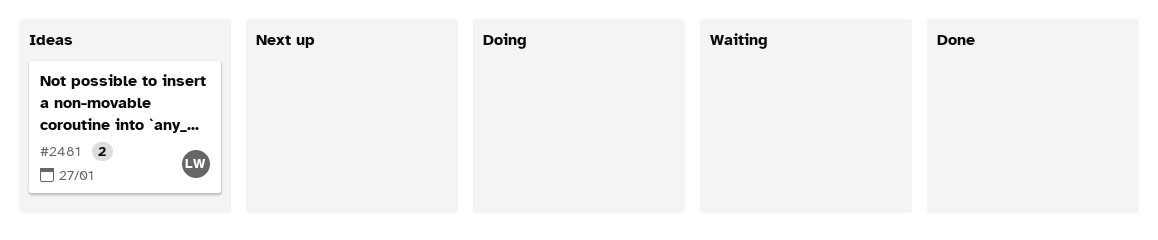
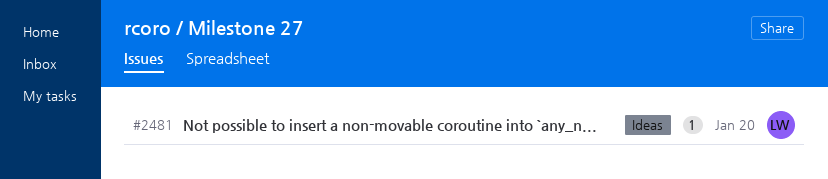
#2481, estimate: 2 -> 1
#2481, due: Jan 27 -> Jan 20

